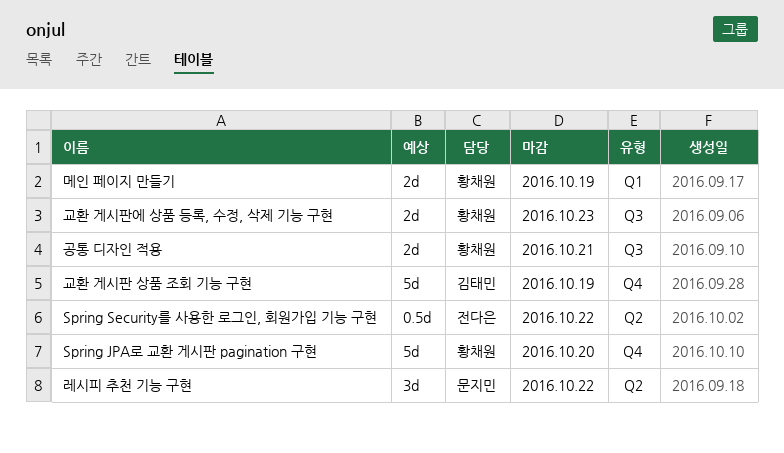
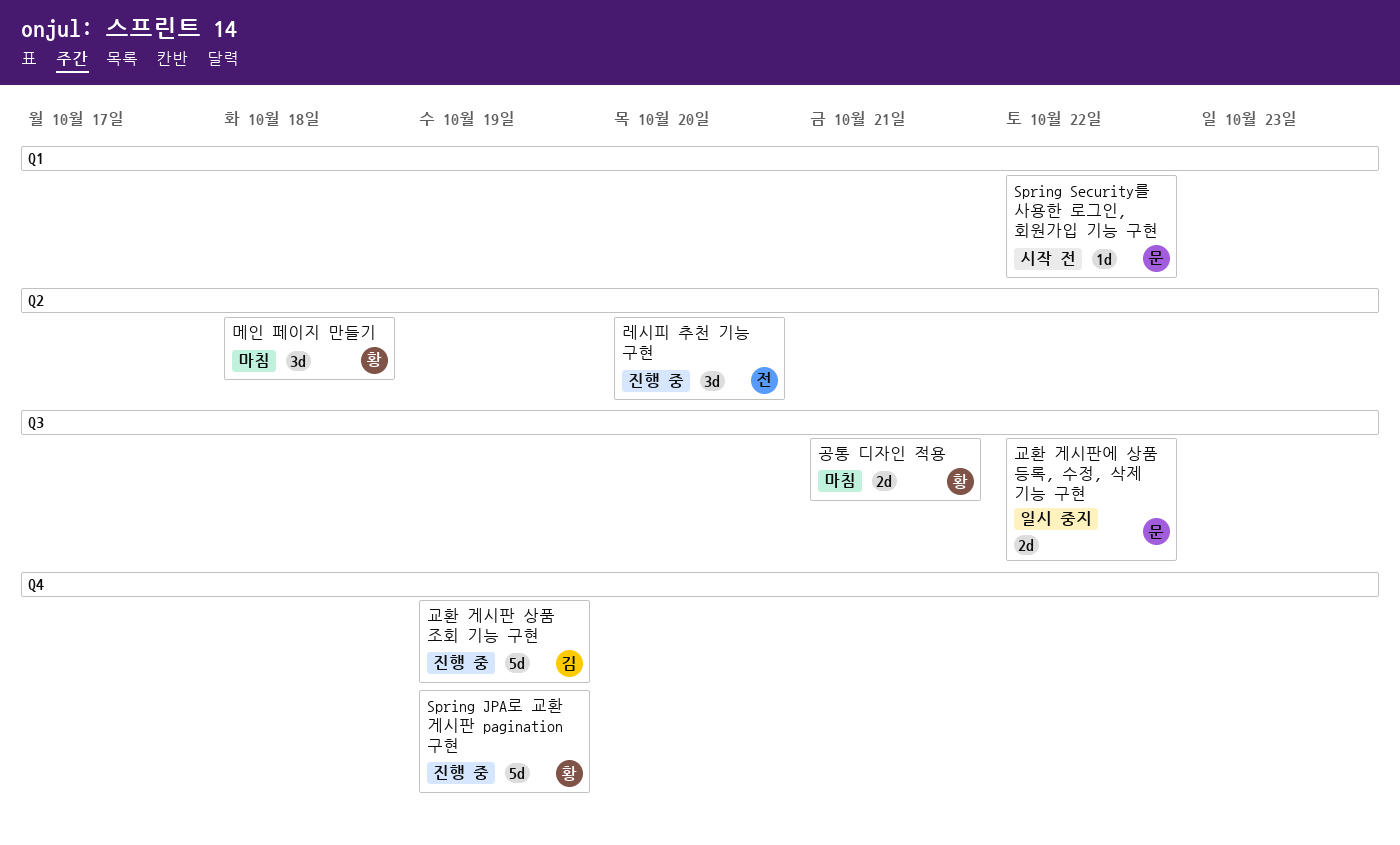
Spring JPA로 교환 게시판 pagination 구현, due: Oct 20 -> Oct 19
Spring Security를 사용한 로그인, 회원가입 기능 구현, owner: 전다은 -> 문지민
Spring Security를 사용한 로그인, 회원가입 기능 구현, label: Q2 -> Q1
Spring Security를 사용한 로그인, 회원가입 기능 구현, estimate: 0.5d -> 1d
교환 게시판에 상품 등록, 수정, 삭제 기능 구현, owner: 황채원 -> 문지민
교환 게시판에 상품 등록, 수정, 삭제 기능 구현, due: Oct 23 -> Oct 22
레시피 추천 기능 구현, owner: 문지민 -> 전다은
레시피 추천 기능 구현, due: Oct 22 -> Oct 20
메인 페이지 만들기, label: Q1 -> Q2
메인 페이지 만들기, estimate: 2d -> 3d
메인 페이지 만들기, due: Oct 19 -> Oct 18

